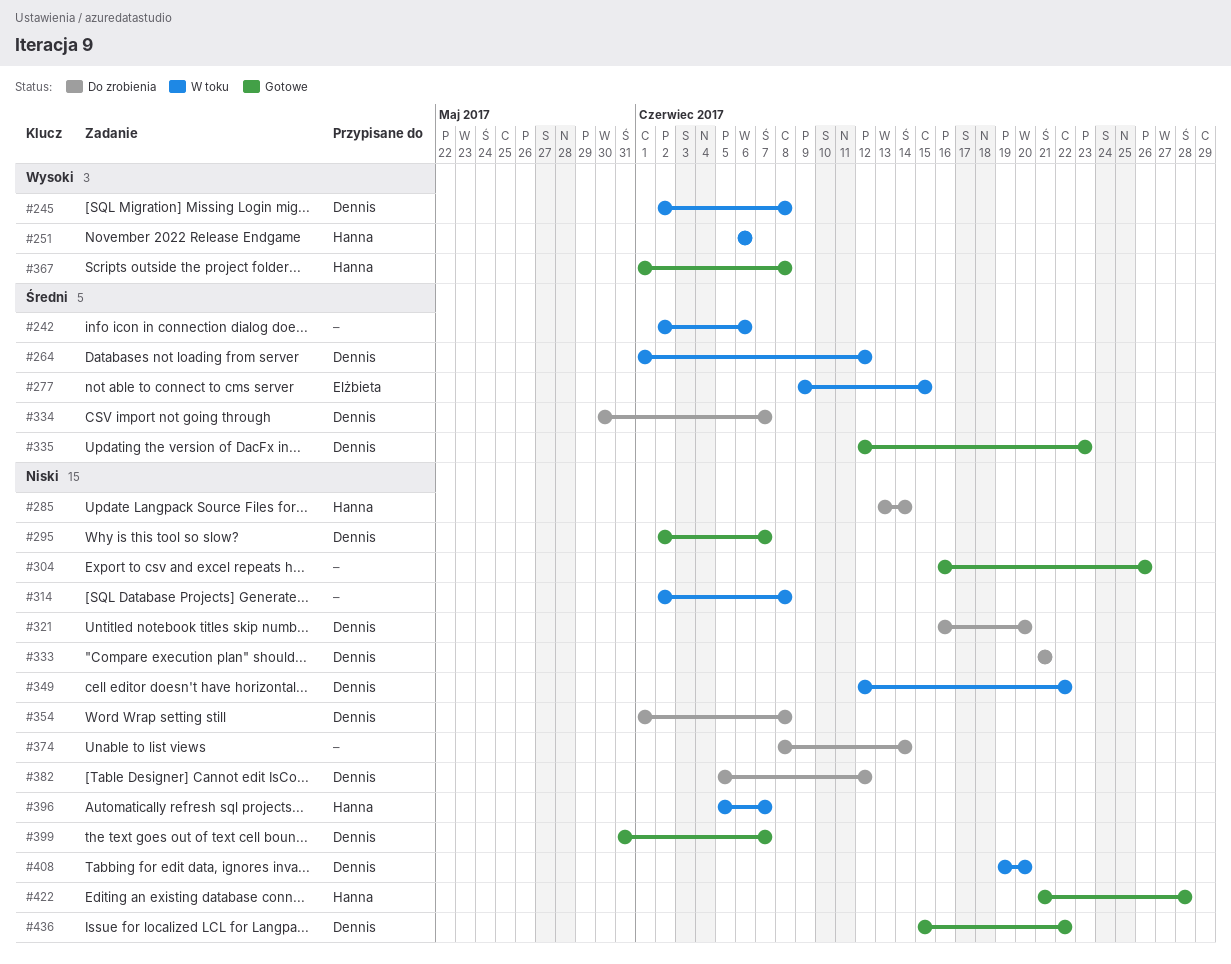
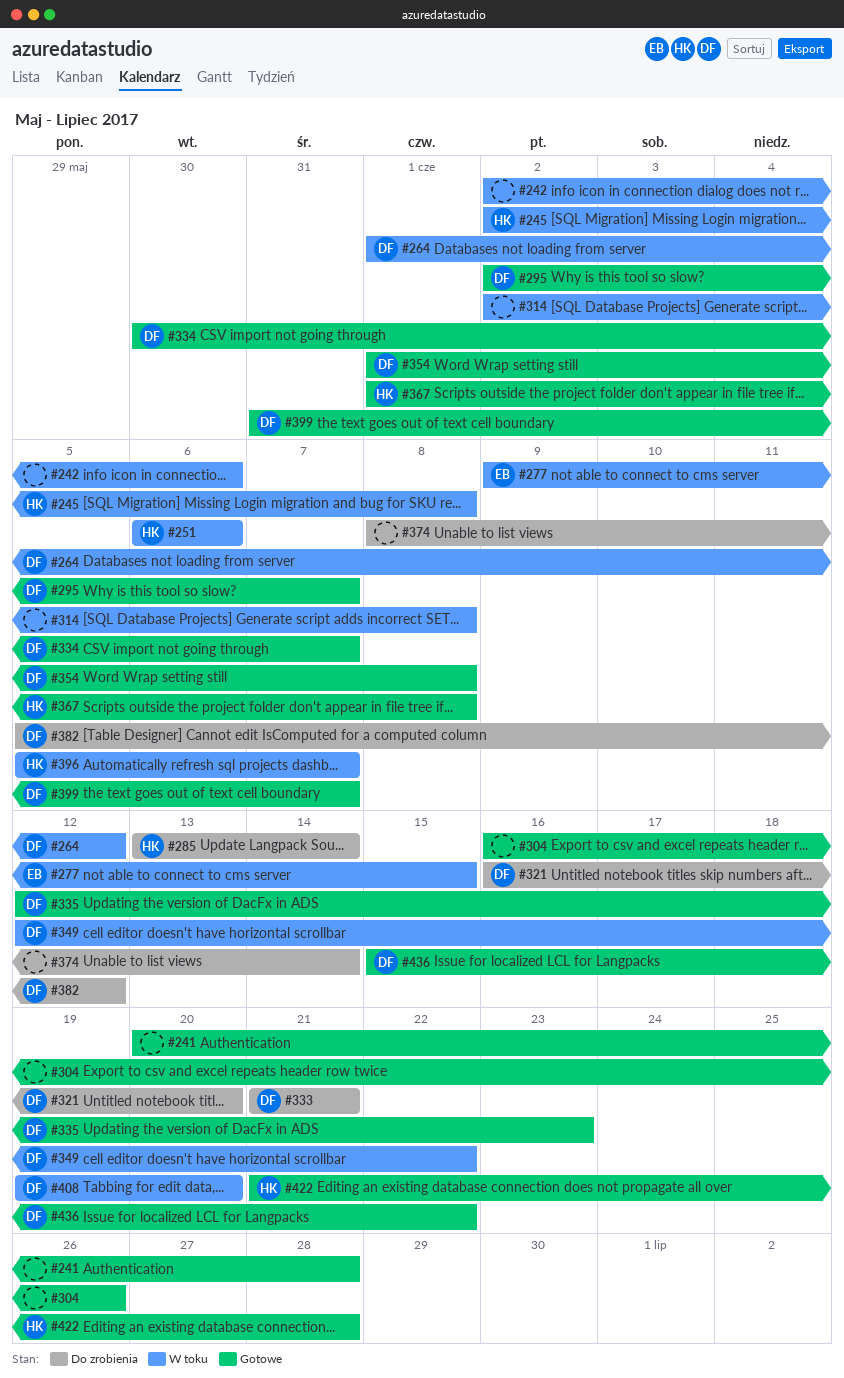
#241: none -> present
#245, owner: Dennis -> Hanna
#334, status: Do zrobienia -> Gotowe
#354, status: Do zrobienia -> Gotowe

